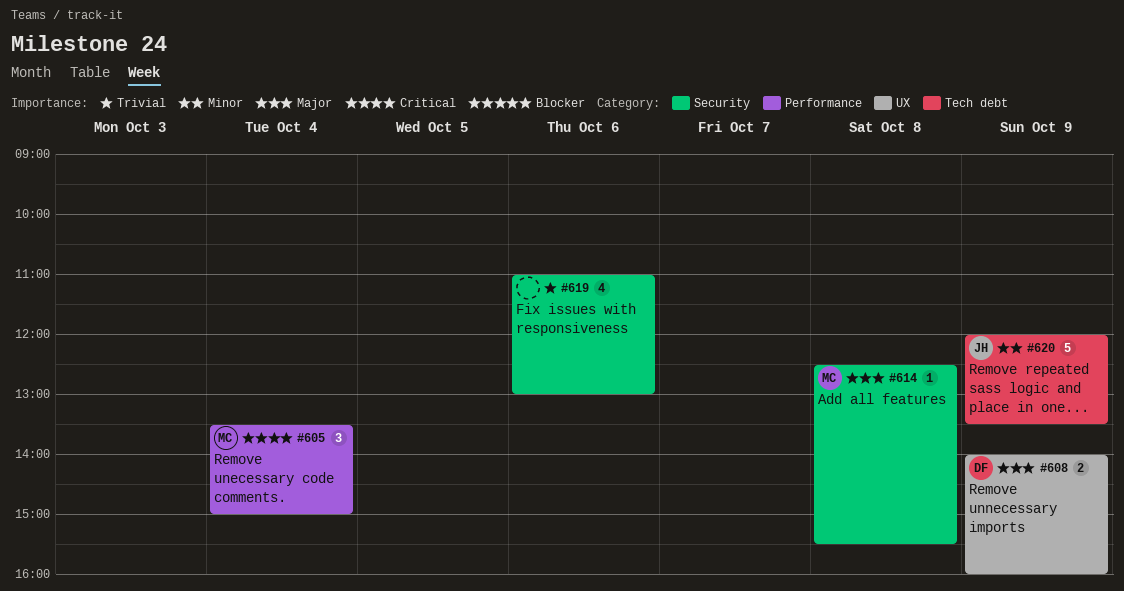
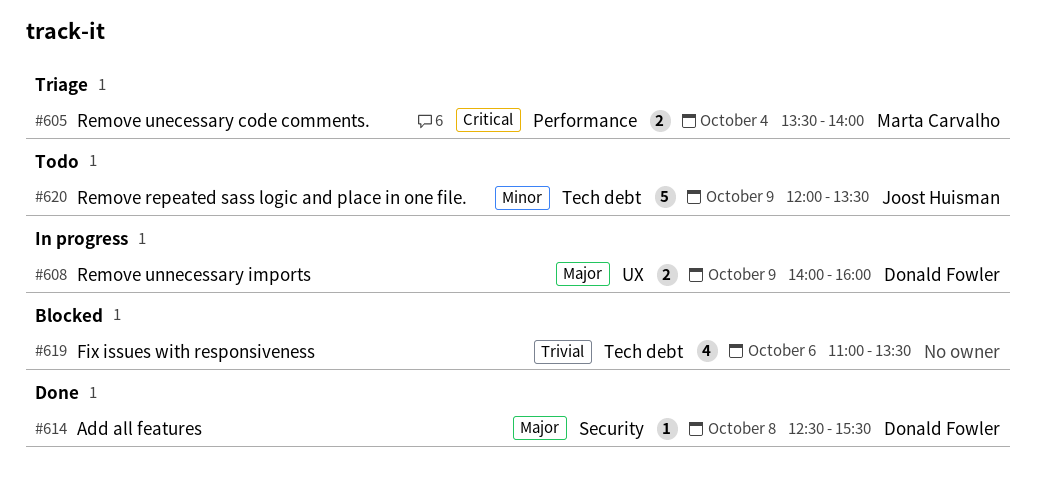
#605, estimate: 3 -> 2
#605, ends: 15:00 -> 14:00
#614, owner: Marta Carvalho -> Donald Fowler
#619, label: Security -> Tech debt
#619, ends: 13:00 -> 13:30

